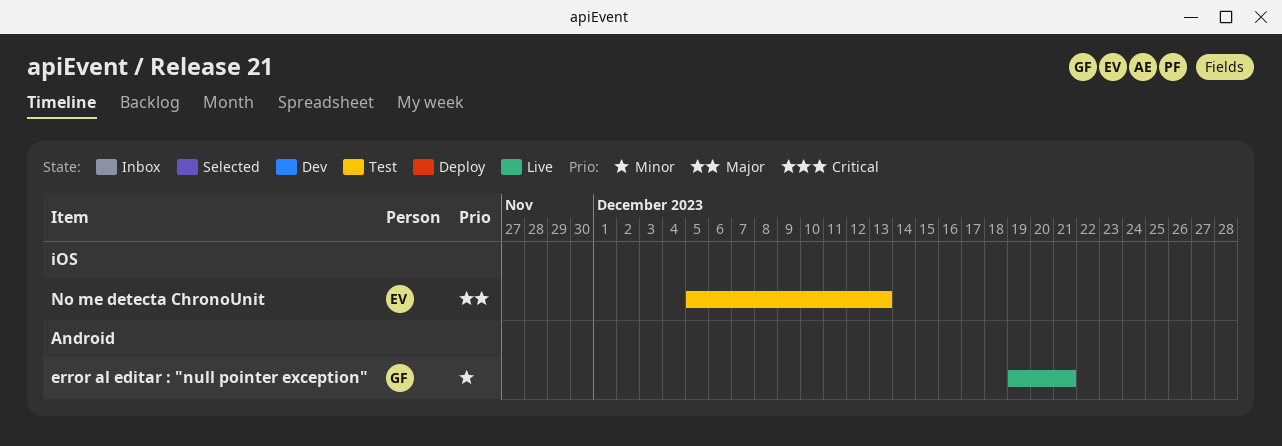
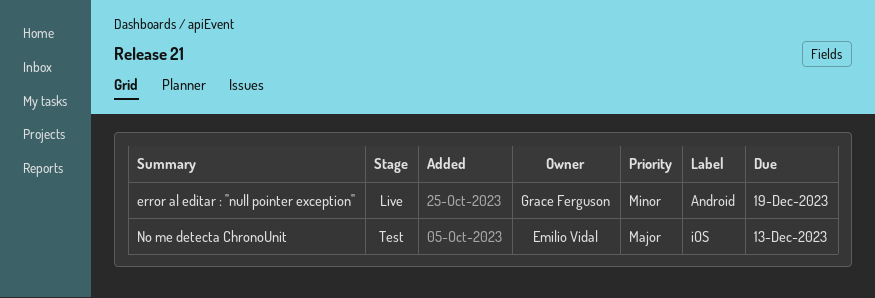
error al editar : "null pointer exception", due: Dec 21 -> Dec 19

